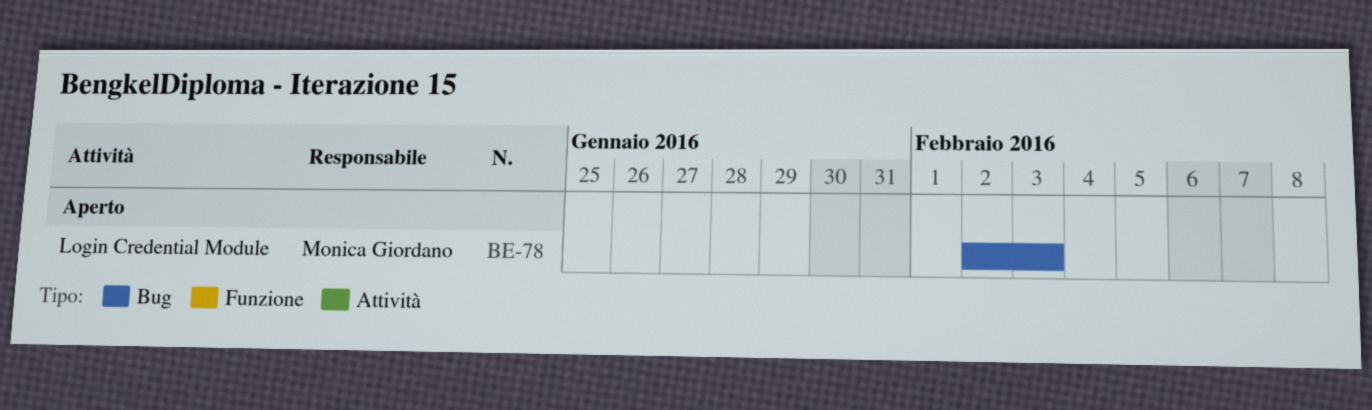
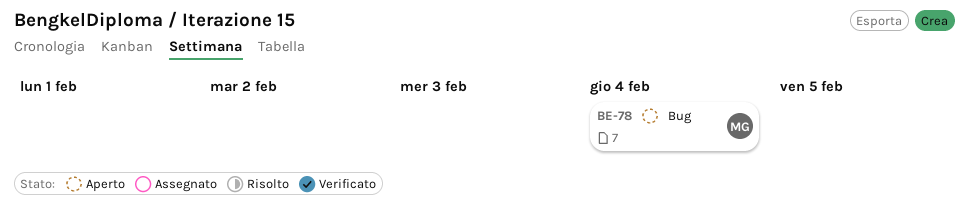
BE-78, due: Feb 3 -> Feb 4

